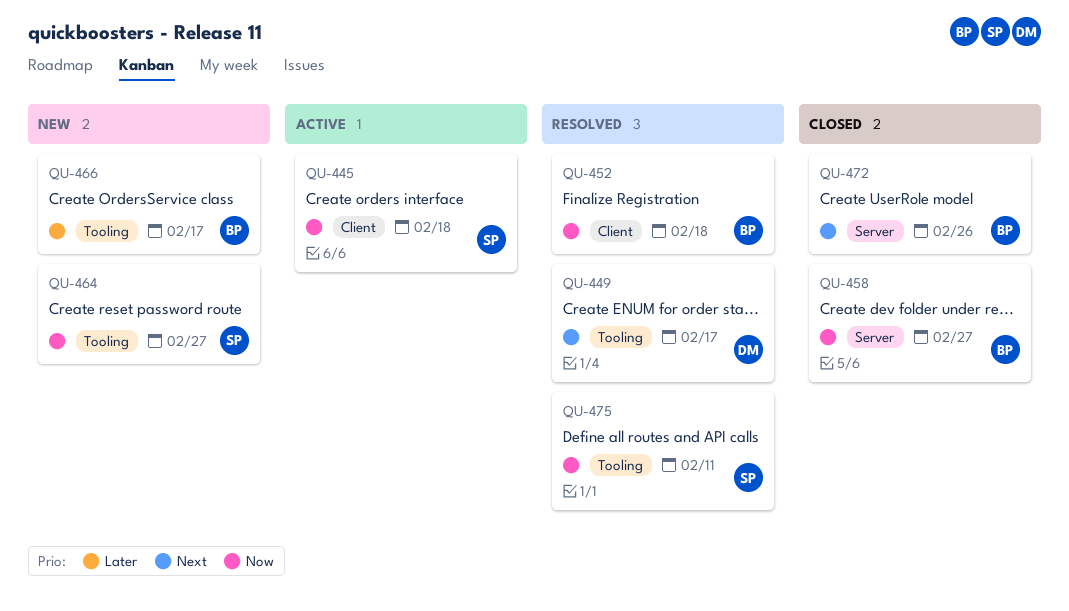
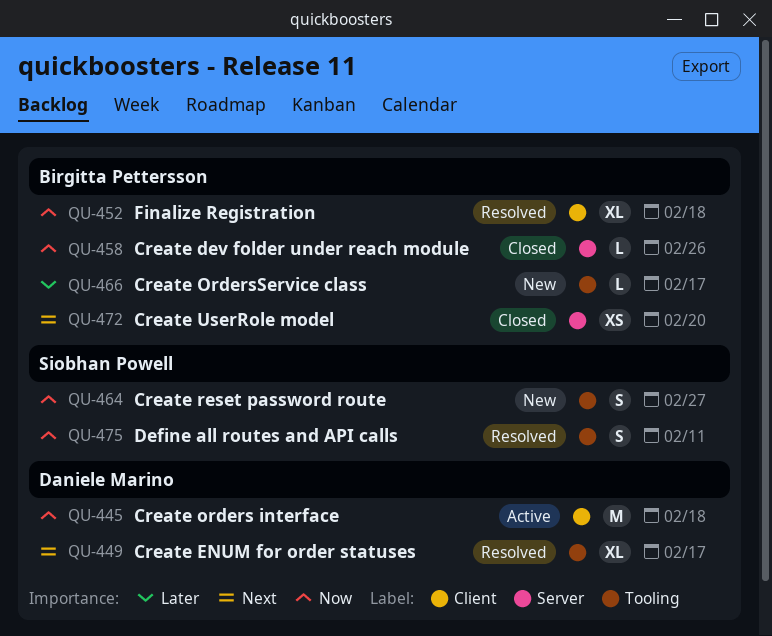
QU-445, owner: Siobhan Powell -> Daniele Marino
QU-458, due: Feb 27 -> Feb 26
QU-472, due: Feb 26 -> Feb 20

